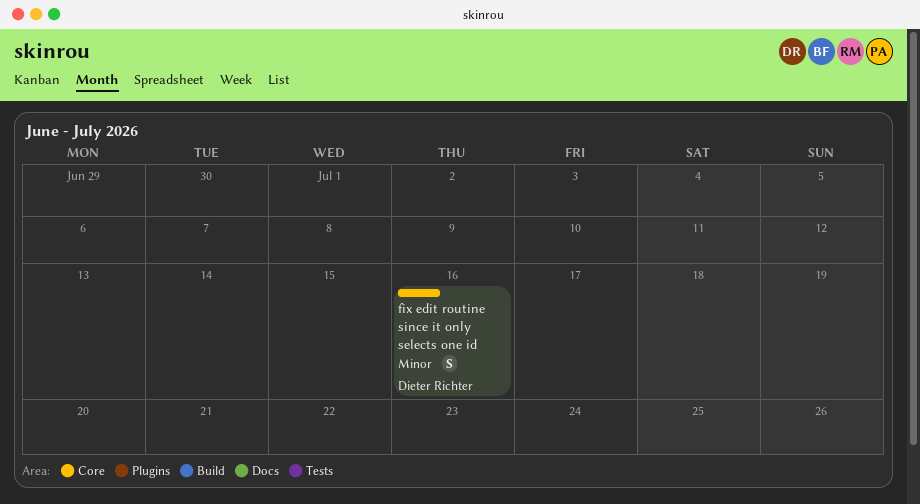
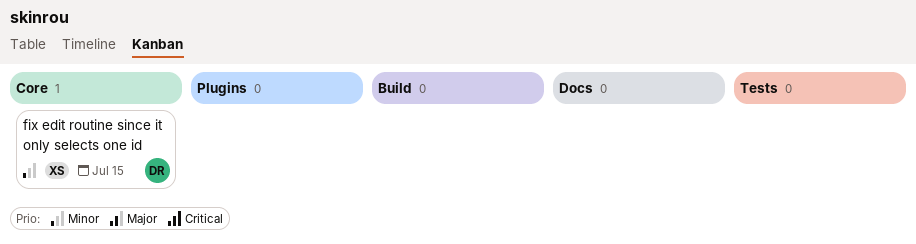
fix edit routine since it only selects one id, estimate: S -> XS
fix edit routine since it only selects one id, due: Jul 16 -> Jul 15

